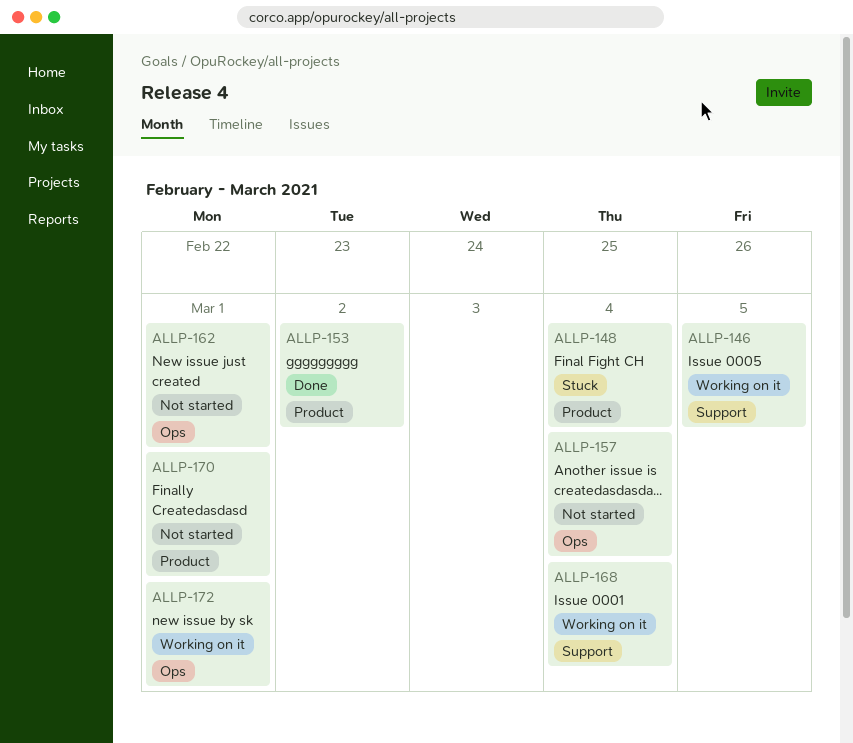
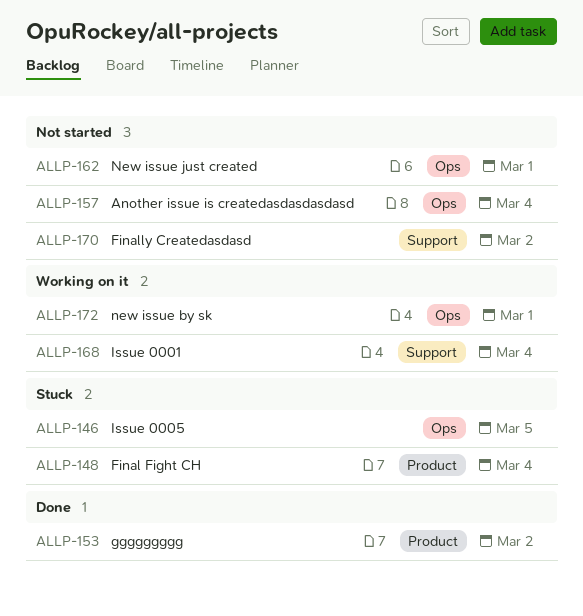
ALLP-146, status: Working on it -> Stuck
ALLP-146, label: Support -> Ops
ALLP-170, label: Product -> Support
ALLP-170, due: Mar 1 -> Mar 2

